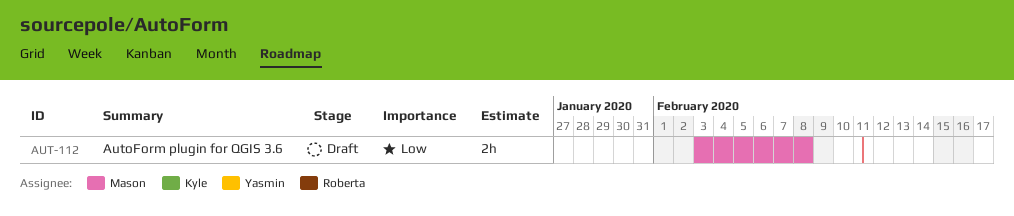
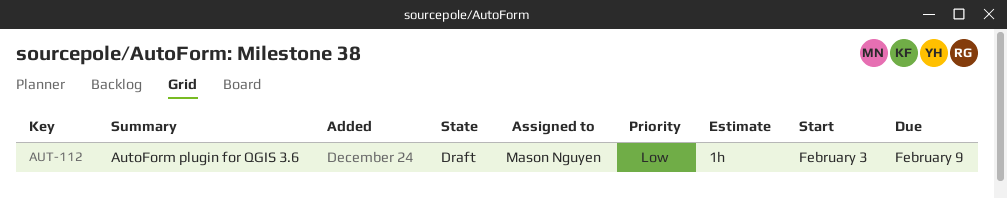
AUT-112, estimate: 2h -> 1h
AUT-112, due: Feb 8 -> Feb 9

